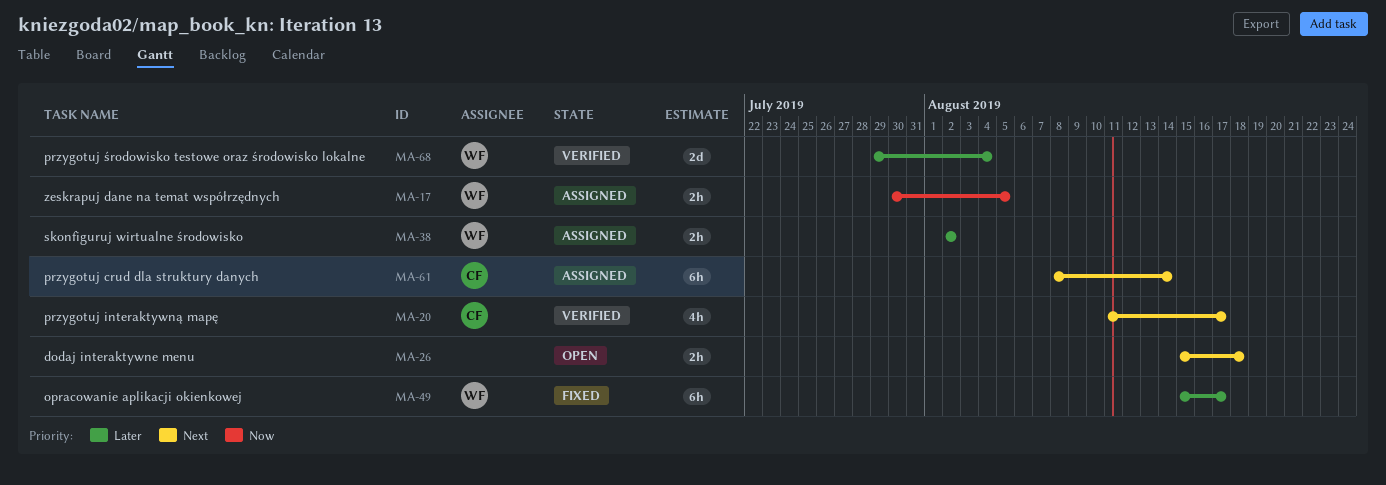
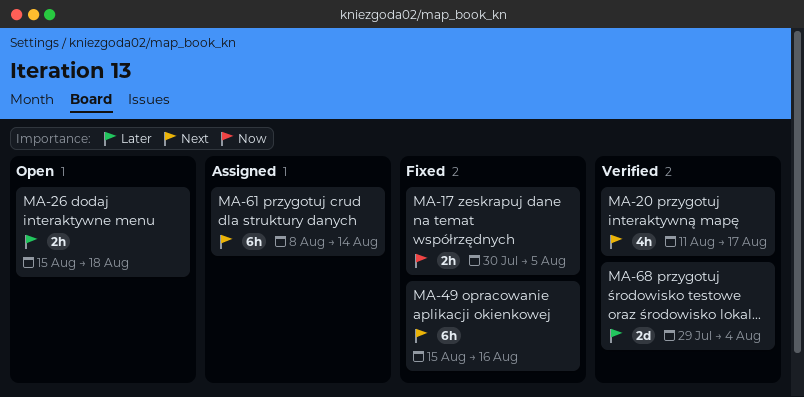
MA-17, status: Assigned -> Fixed
MA-26, priority: Next -> Later
MA-38: present -> none
MA-49, priority: Later -> Next
MA-49, due: Aug 17 -> Aug 16

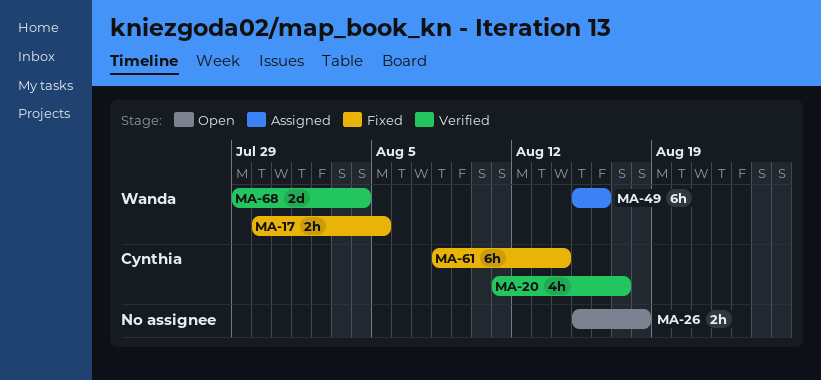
MA-49, status: Fixed -> Assigned
MA-61, status: Assigned -> Fixed

